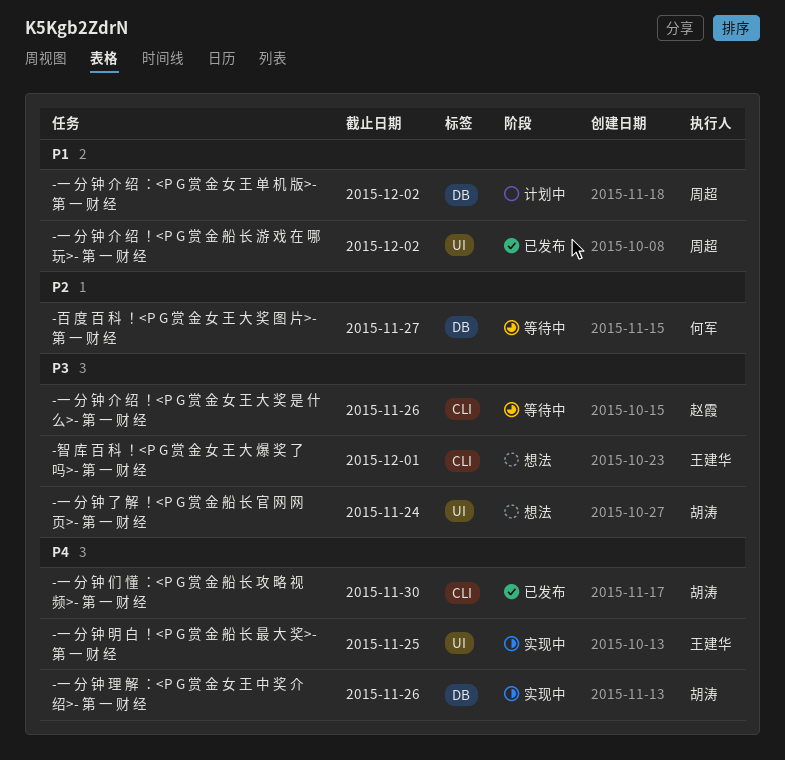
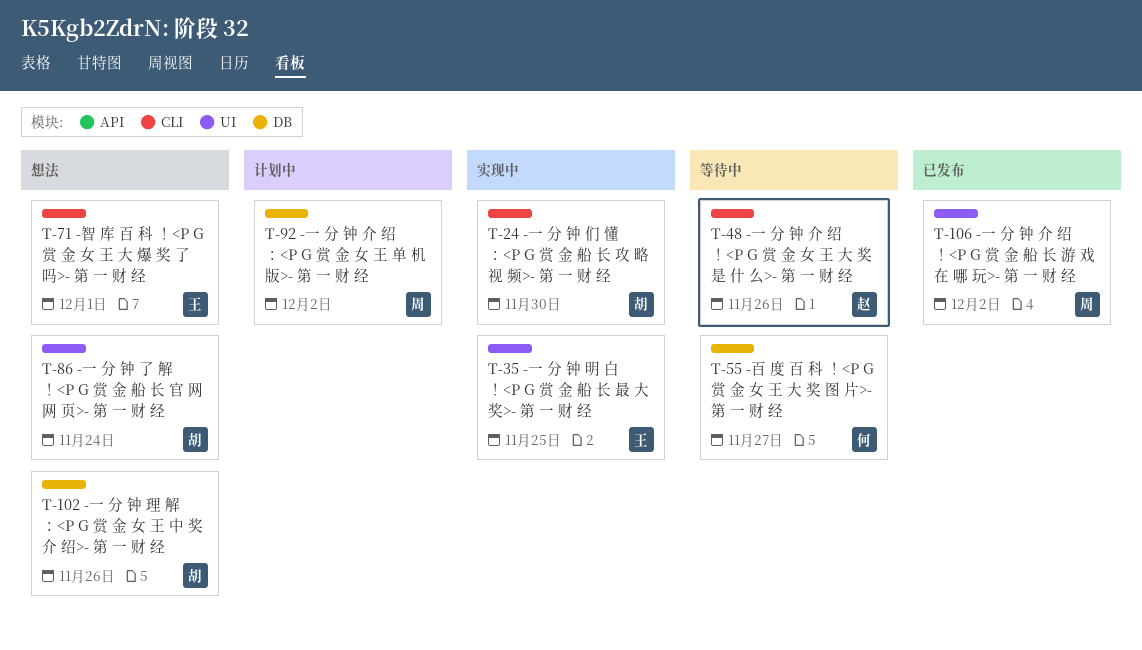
-一 分 钟 们 懂 ：<P G 赏 金 船 长 攻 略 视 频>- 第 一 财 经, status: 已发布 -> 实现中
-一 分 钟 理 解 ：<P G 赏 金 女 王 中 奖 介 绍>- 第 一 财 经, status: 实现中 -> 想法

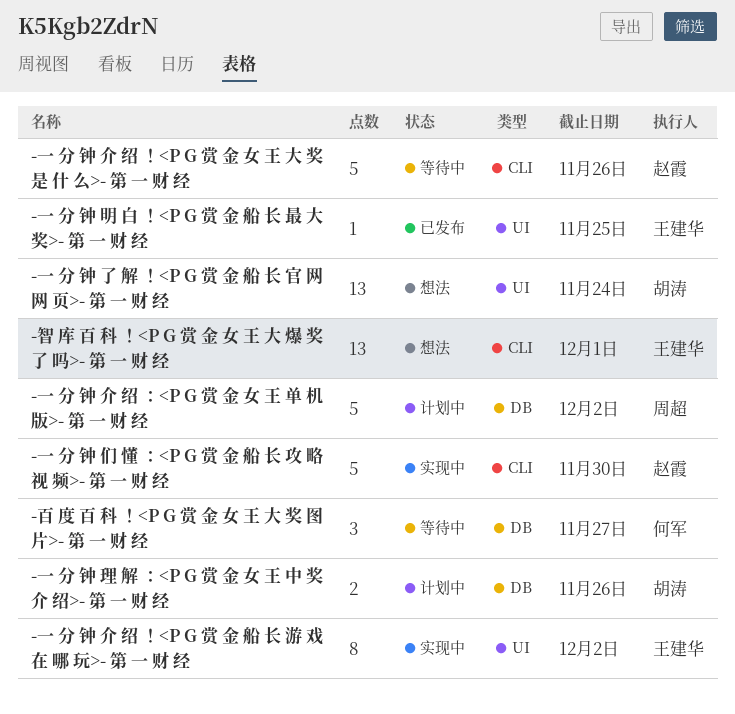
-一 分 钟 介 绍 ！<P G 赏 金 船 长 游 戏 在 哪 玩>- 第 一 财 经, status: 已发布 -> 实现中
-一 分 钟 介 绍 ！<P G 赏 金 船 长 游 戏 在 哪 玩>- 第 一 财 经, owner: 周超 -> 王建华
-一 分 钟 们 懂 ：<P G 赏 金 船 长 攻 略 视 频>- 第 一 财 经, owner: 胡涛 -> 赵霞
-一 分 钟 明 白 ！<P G 赏 金 船 长 最 大 奖>- 第 一 财 经, status: 实现中 -> 已发布
-一 分 钟 理 解 ：<P G 赏 金 女 王 中 奖 介 绍>- 第 一 财 经, status: 想法 -> 计划中

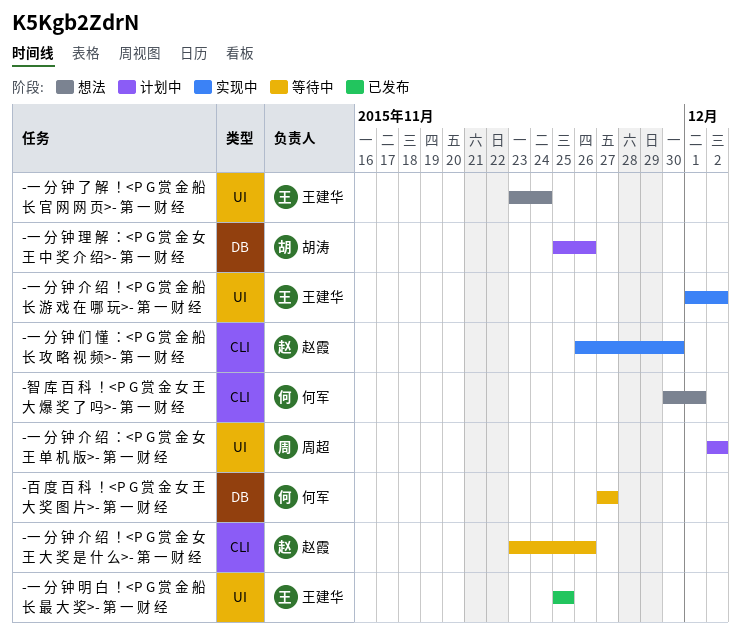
-一 分 钟 了 解 ！<P G 赏 金 船 长 官 网 网 页>- 第 一 财 经, owner: 胡涛 -> 王建华
-一 分 钟 介 绍 ：<P G 赏 金 女 王 单 机 版>- 第 一 财 经, label: DB -> UI
-智 库 百 科 ！<P G 赏 金 女 王 大 爆 奖 了 吗>- 第 一 财 经, owner: 王建华 -> 何军

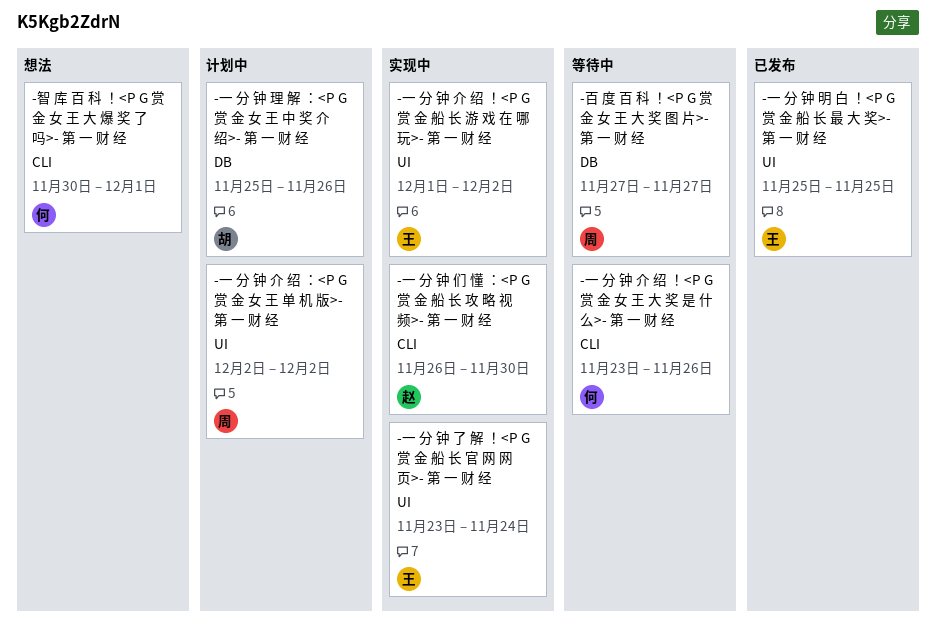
-一 分 钟 了 解 ！<P G 赏 金 船 长 官 网 网 页>- 第 一 财 经, status: 想法 -> 实现中
-一 分 钟 介 绍 ！<P G 赏 金 女 王 大 奖 是 什 么>- 第 一 财 经, owner: 赵霞 -> 何军
-百 度 百 科 ！<P G 赏 金 女 王 大 奖 图 片>- 第 一 财 经, owner: 何军 -> 周超

